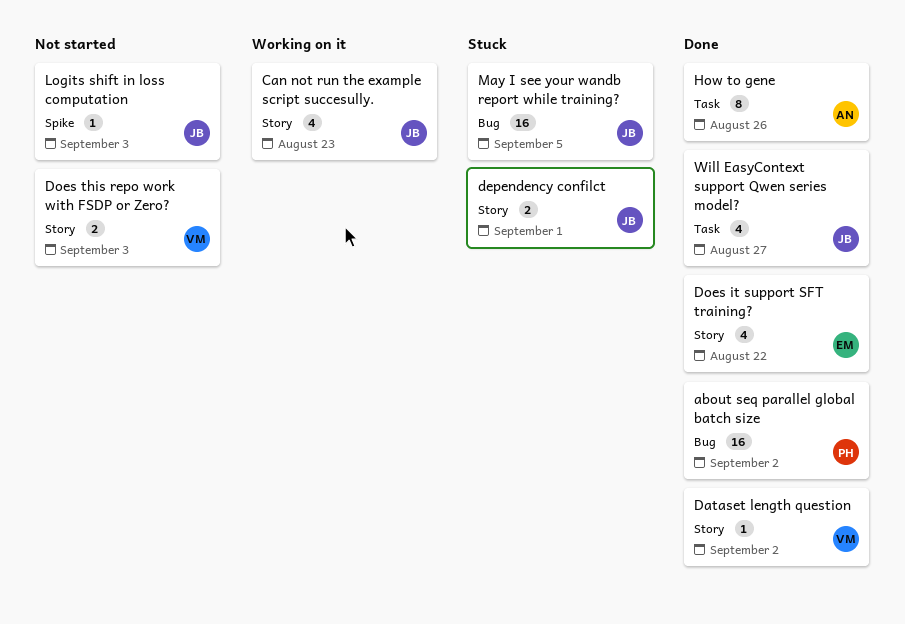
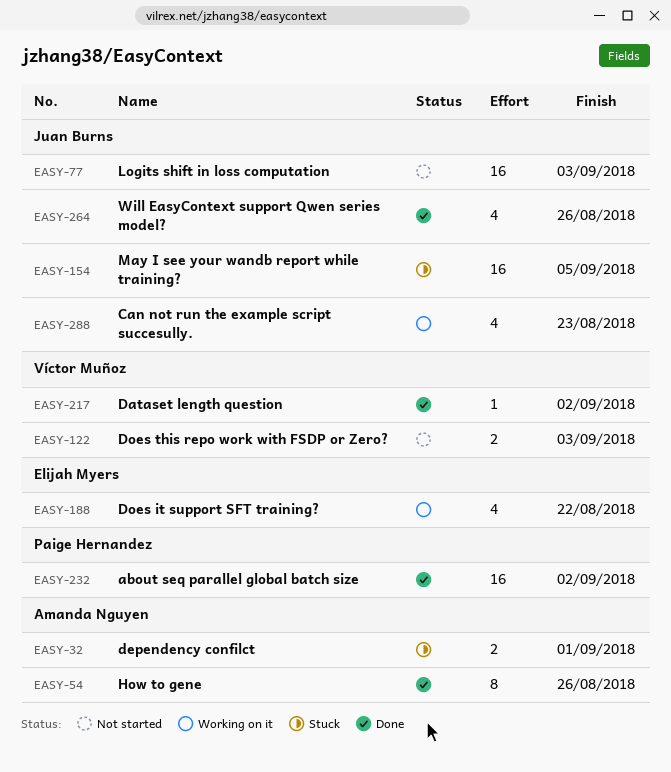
dependency confilct, owner: Juan Burns -> Amanda Nguyen
Does it support SFT training?, status: Done -> Working on it
Logits shift in loss computation, estimate: 1 -> 16
Will EasyContext support Qwen series model?, due: Aug 27 -> Aug 26

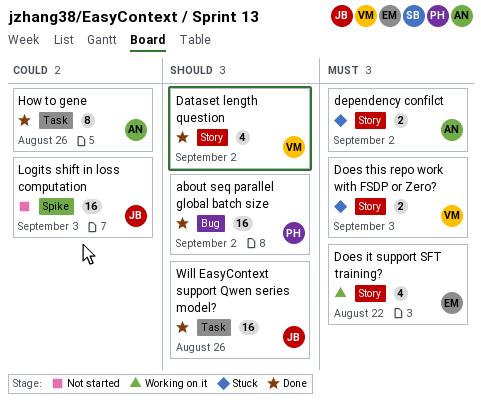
Can not run the example script succesully.: present -> none
Dataset length question, estimate: 1 -> 4
dependency confilct, due: Sep 1 -> Sep 2
Does this repo work with FSDP or Zero?, status: Not started -> Stuck
May I see your wandb report while training?: present -> none
Will EasyContext support Qwen series model?, estimate: 4 -> 16

